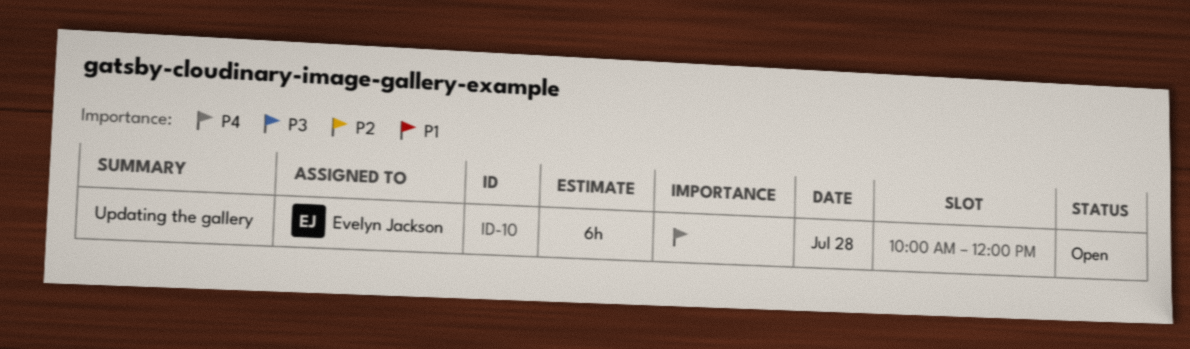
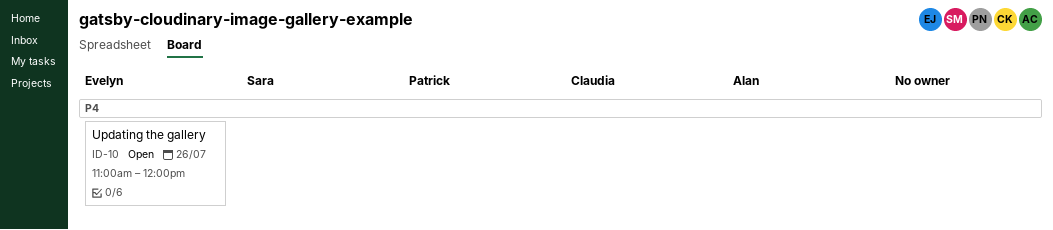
ID-10, day: Jul 28 -> Jul 26
ID-10, begins: 10:00 -> 11:00

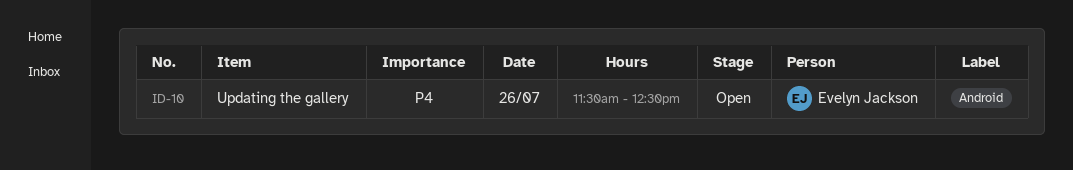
ID-10, begins: 11:00 -> 11:30
ID-10, ends: 12:00 -> 12:30

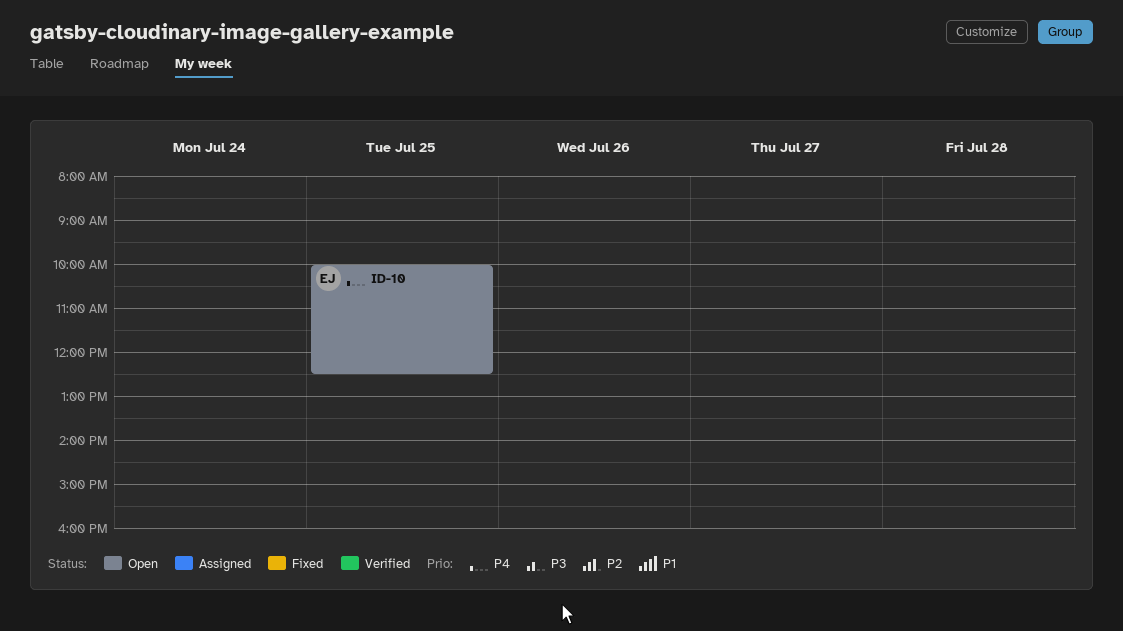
ID-10, day: Jul 26 -> Jul 25
ID-10, begins: 11:30 -> 10:00

